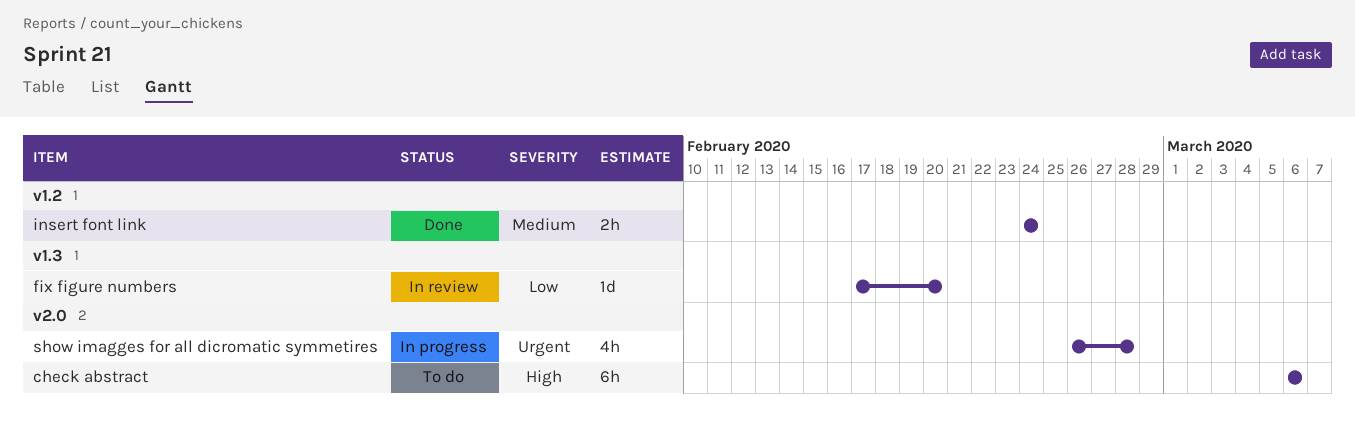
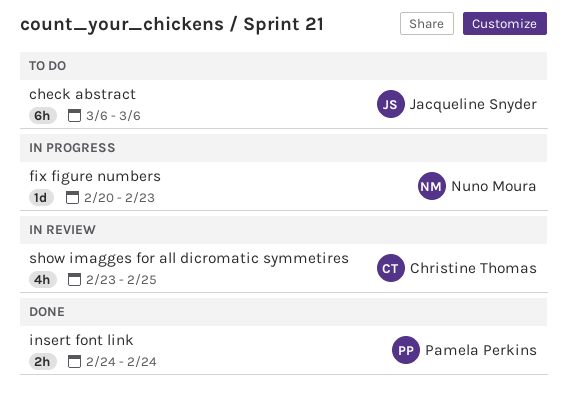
fix figure numbers, status: In review -> In progress
fix figure numbers, start: Feb 17 -> Feb 20
fix figure numbers, due: Feb 20 -> Feb 23
show imagges for all dicromatic symmetires, status: In progress -> In review
show imagges for all dicromatic symmetires, start: Feb 26 -> Feb 23
show imagges for all dicromatic symmetires, due: Feb 28 -> Feb 25

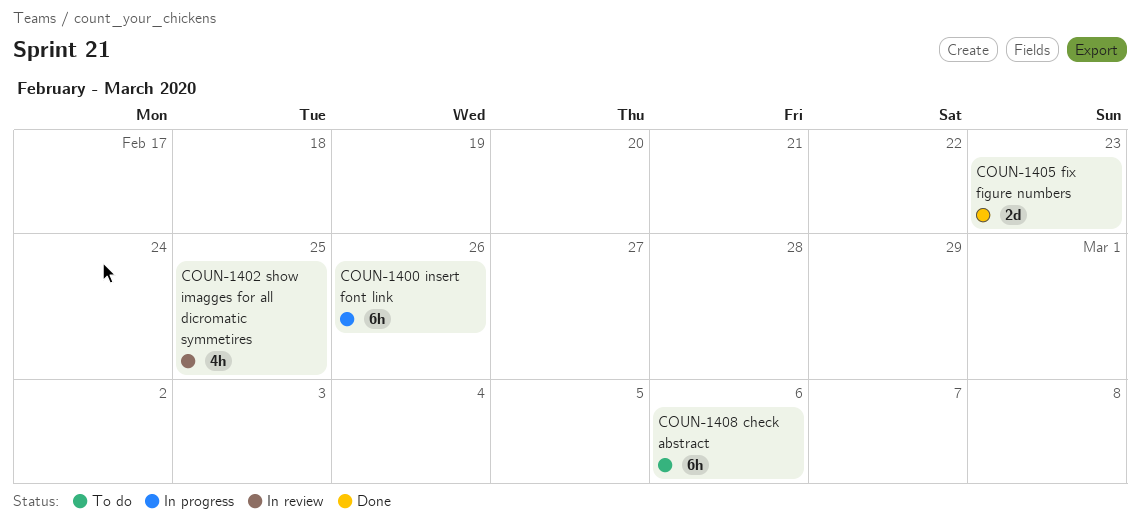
fix figure numbers, status: In progress -> Done
fix figure numbers, estimate: 1d -> 2d
insert font link, status: Done -> In progress
insert font link, estimate: 2h -> 6h
insert font link, due: Feb 24 -> Feb 26

